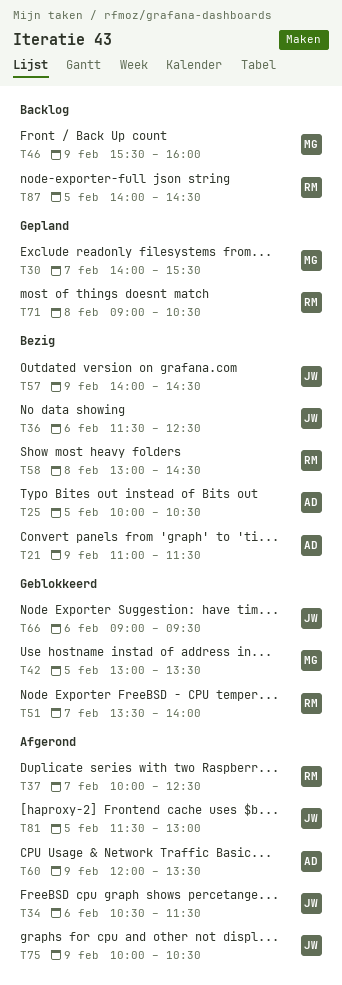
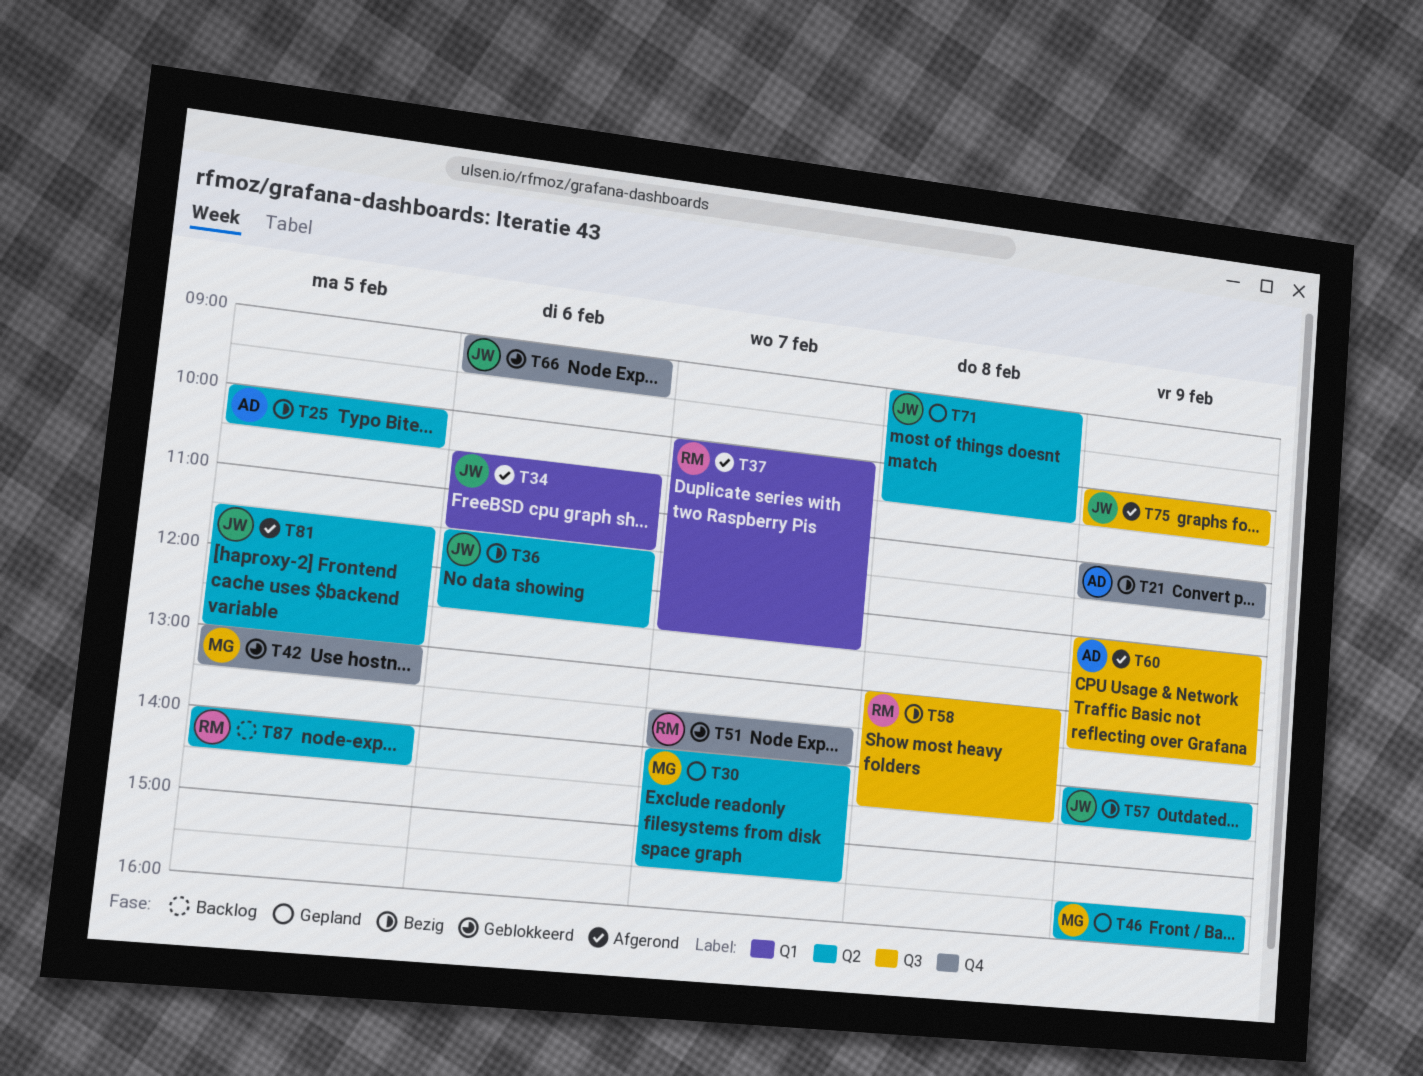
T46, status: Backlog -> Gepland
T71, owner: RM -> JW

